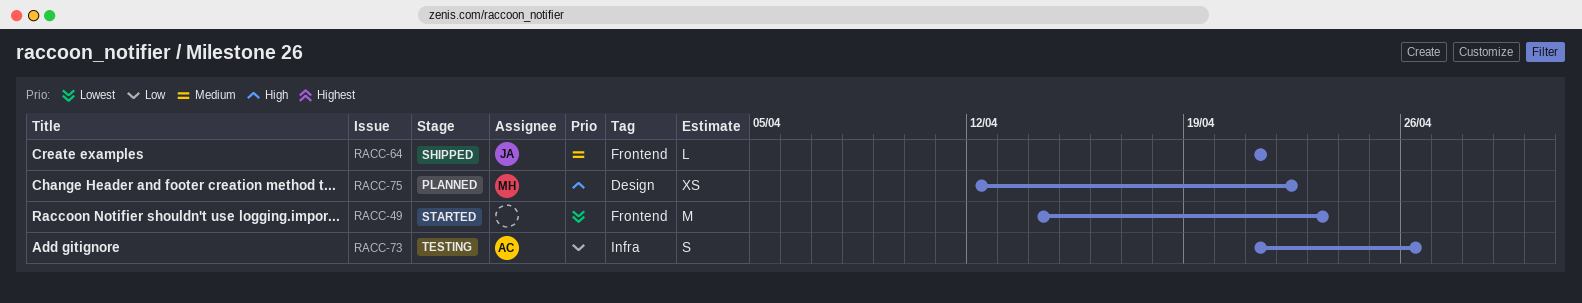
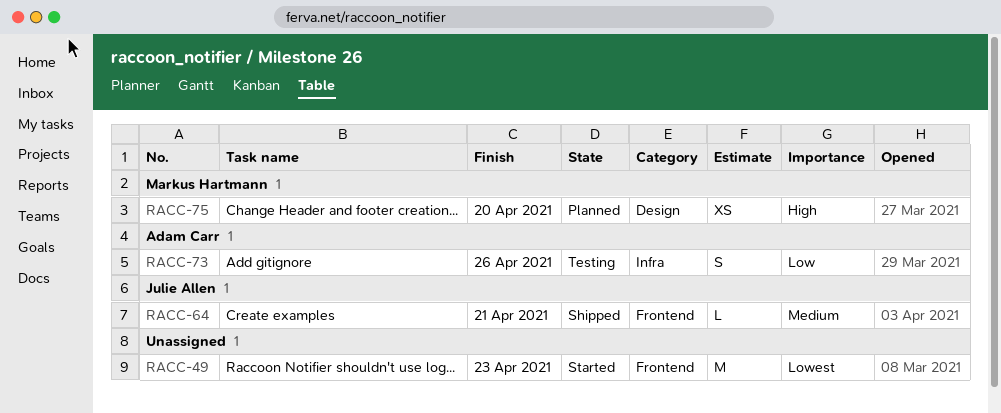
RACC-75, due: Apr 22 -> Apr 20

